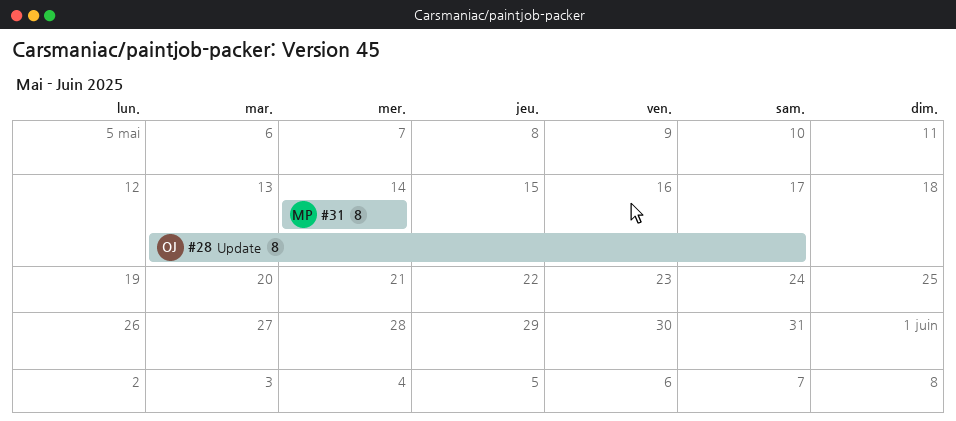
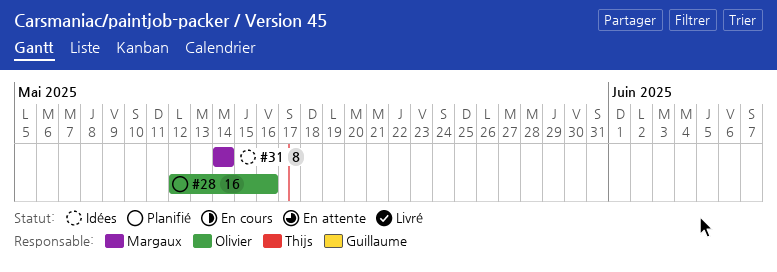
#28, estimate: 8 -> 16
#28, start: May 13 -> May 12
#28, due: May 17 -> May 16

